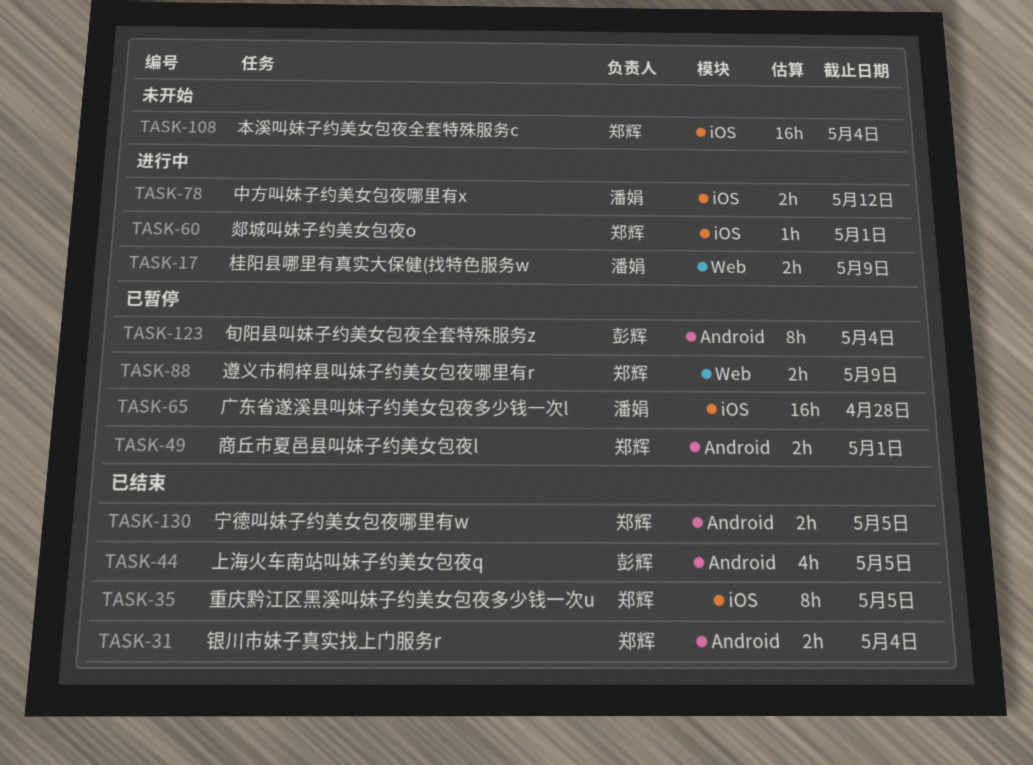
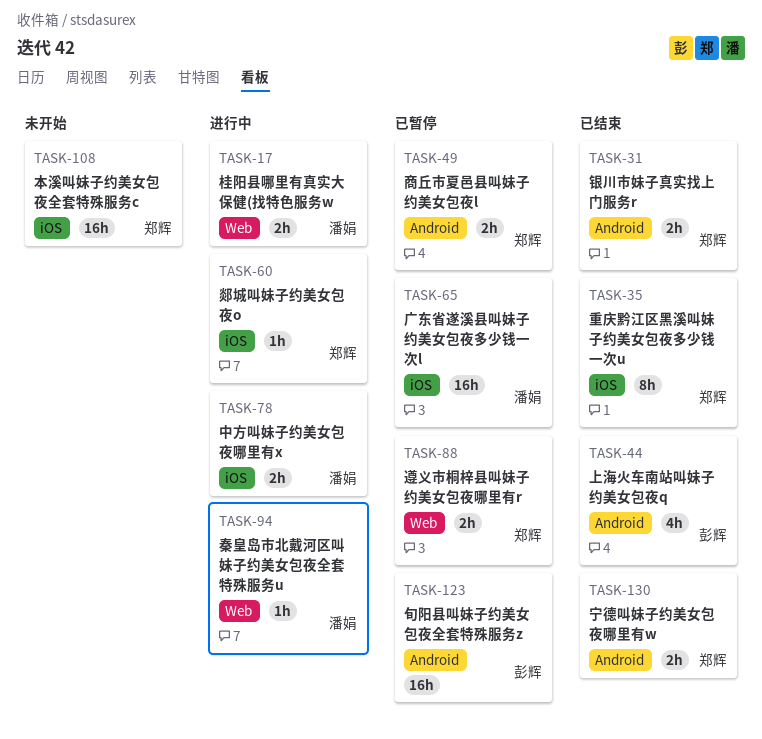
TASK-94: none -> present
TASK-123, estimate: 8h -> 16h

